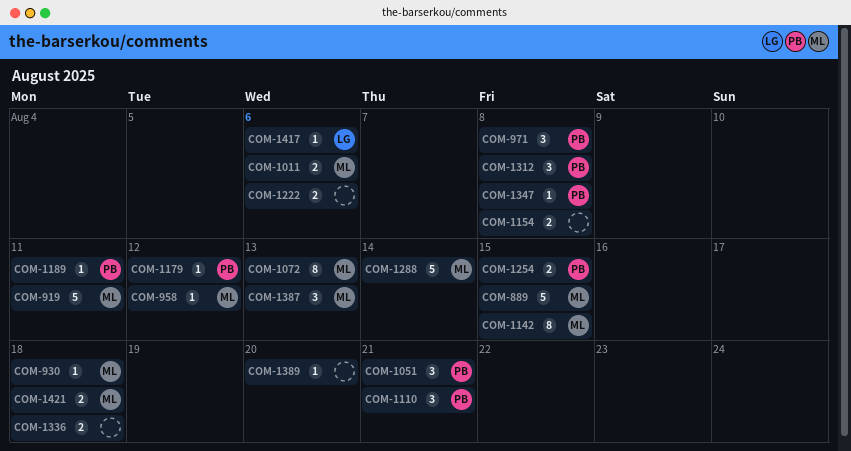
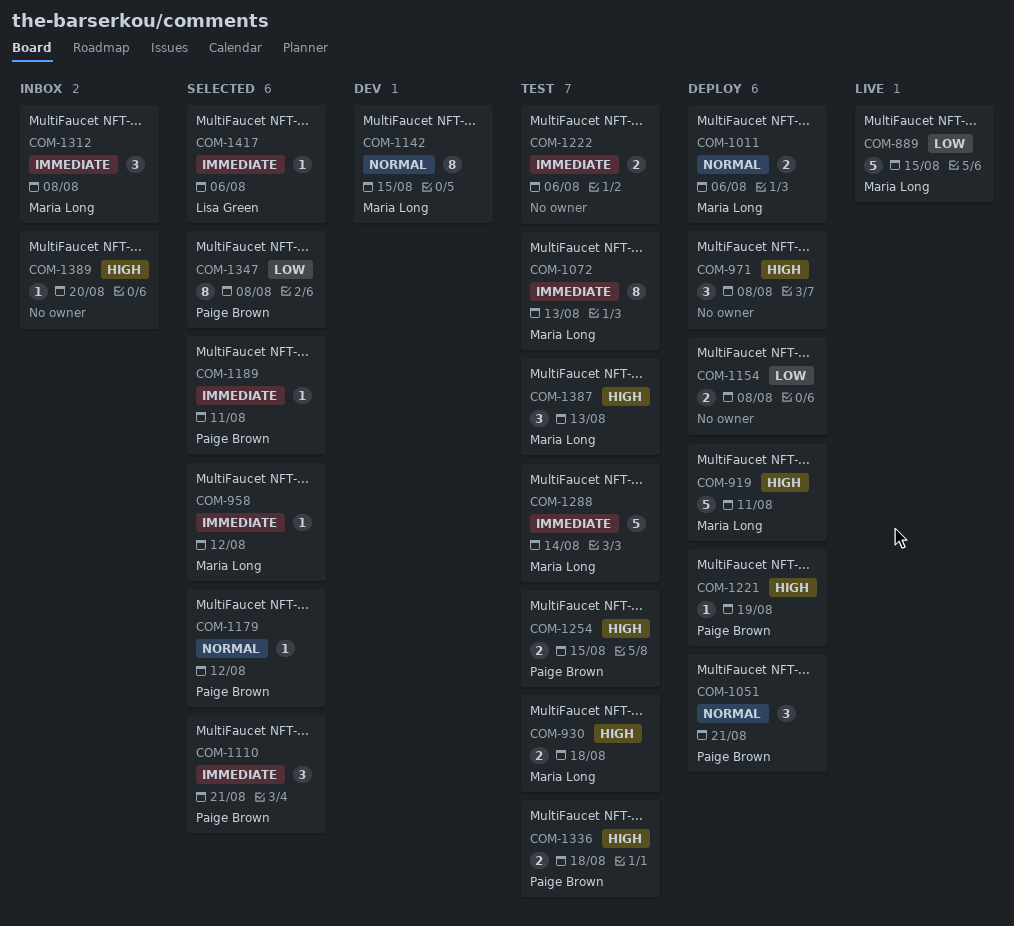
COM-930, estimate: 1 -> 2
COM-971, owner: Paige Brown -> none
COM-1221: none -> present
COM-1312, owner: Paige Brown -> Maria Long
COM-1336, owner: none -> Paige Brown
COM-1347, estimate: 1 -> 8
COM-1421: present -> none

